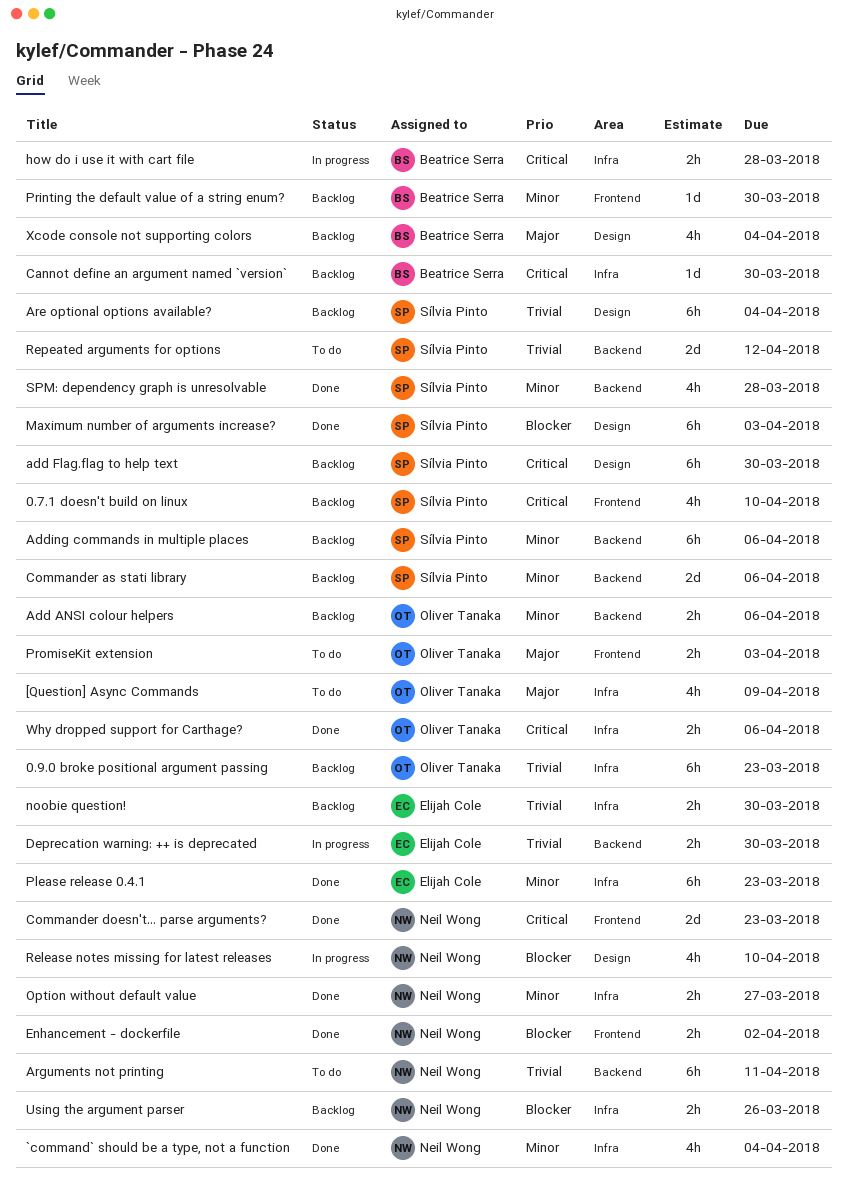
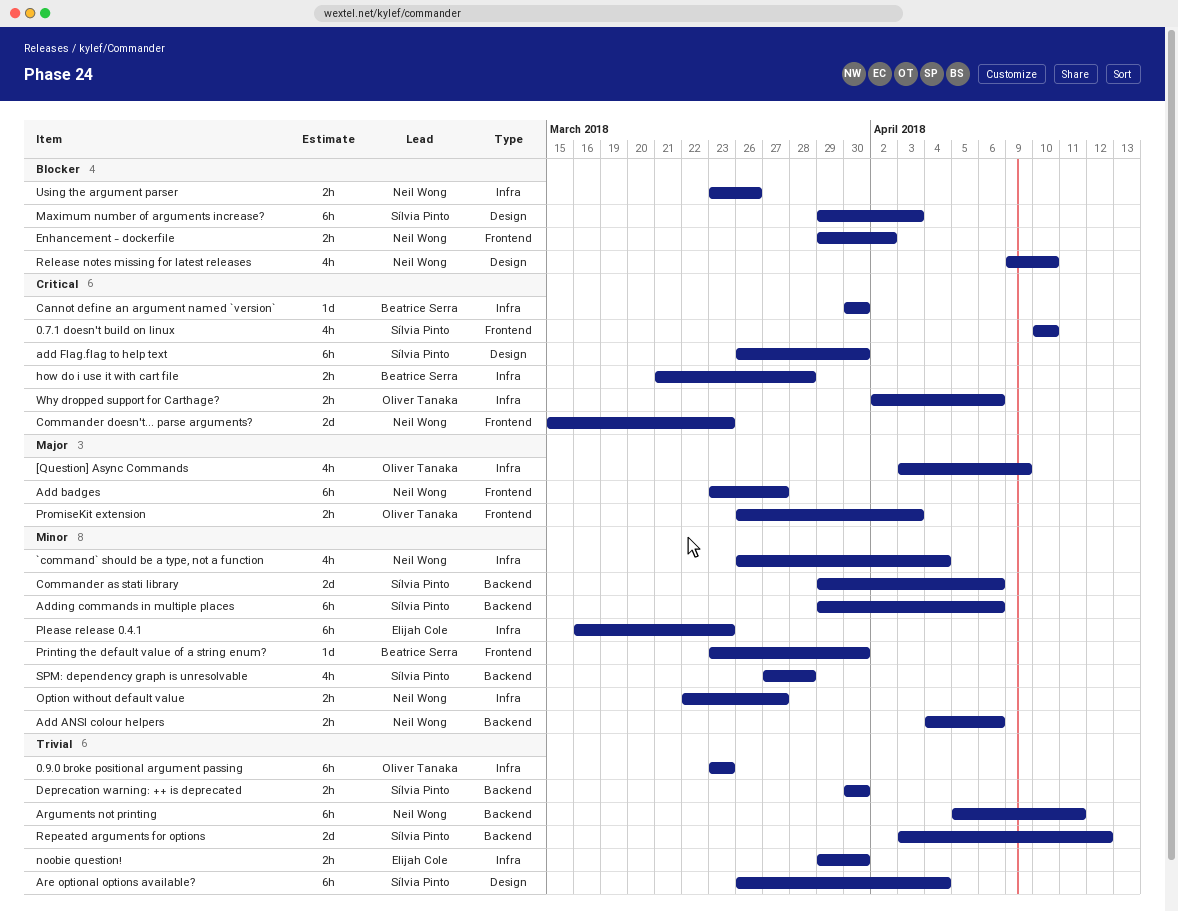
Add ANSI colour helpers, owner: Oliver Tanaka -> Neil Wong
Add badges: none -> present
Deprecation warning: ++ is deprecated, owner: Elijah Cole -> Sílvia Pinto
Xcode console not supporting colors: present -> none

